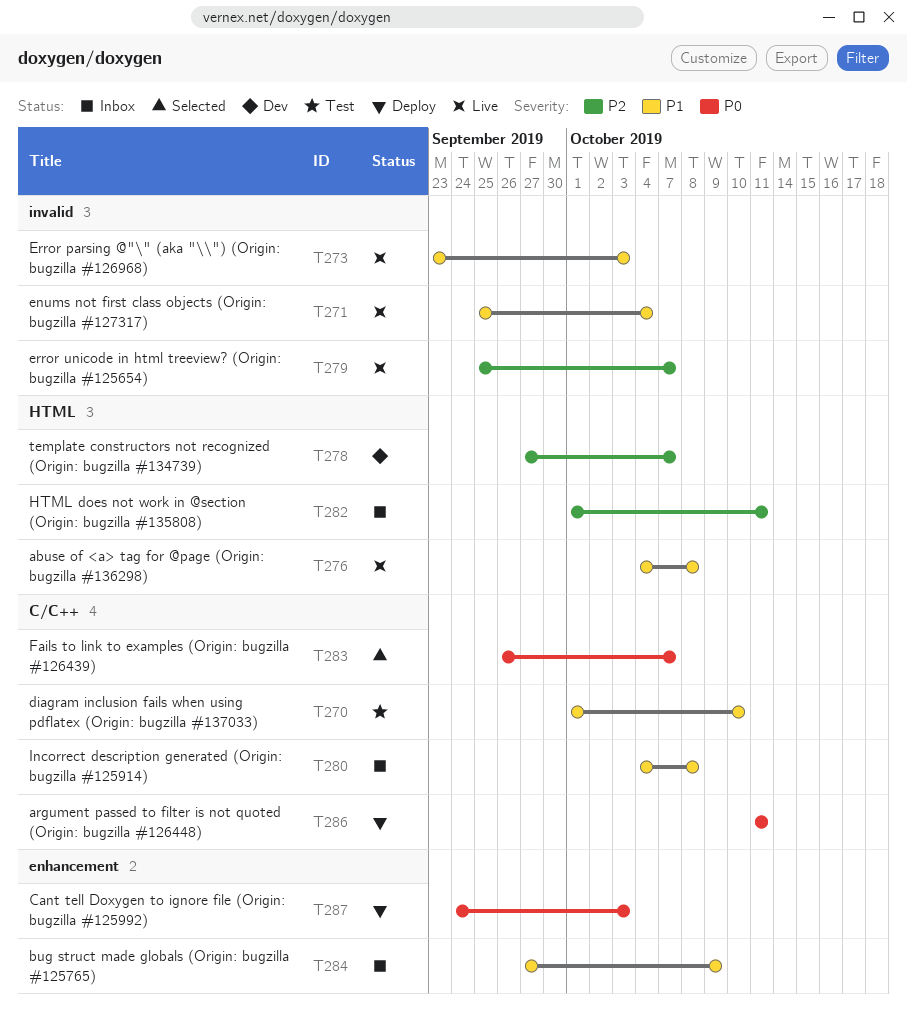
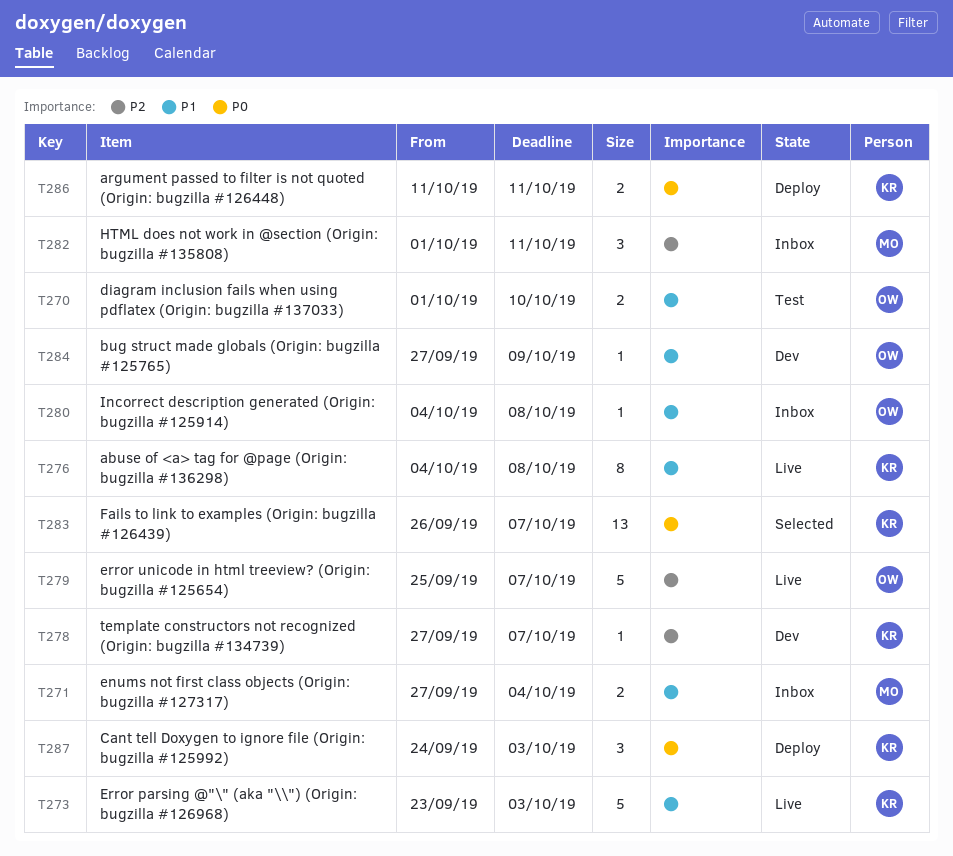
T271, status: Live -> Inbox
T271, start: Sep 25 -> Sep 27
T284, status: Inbox -> Dev

